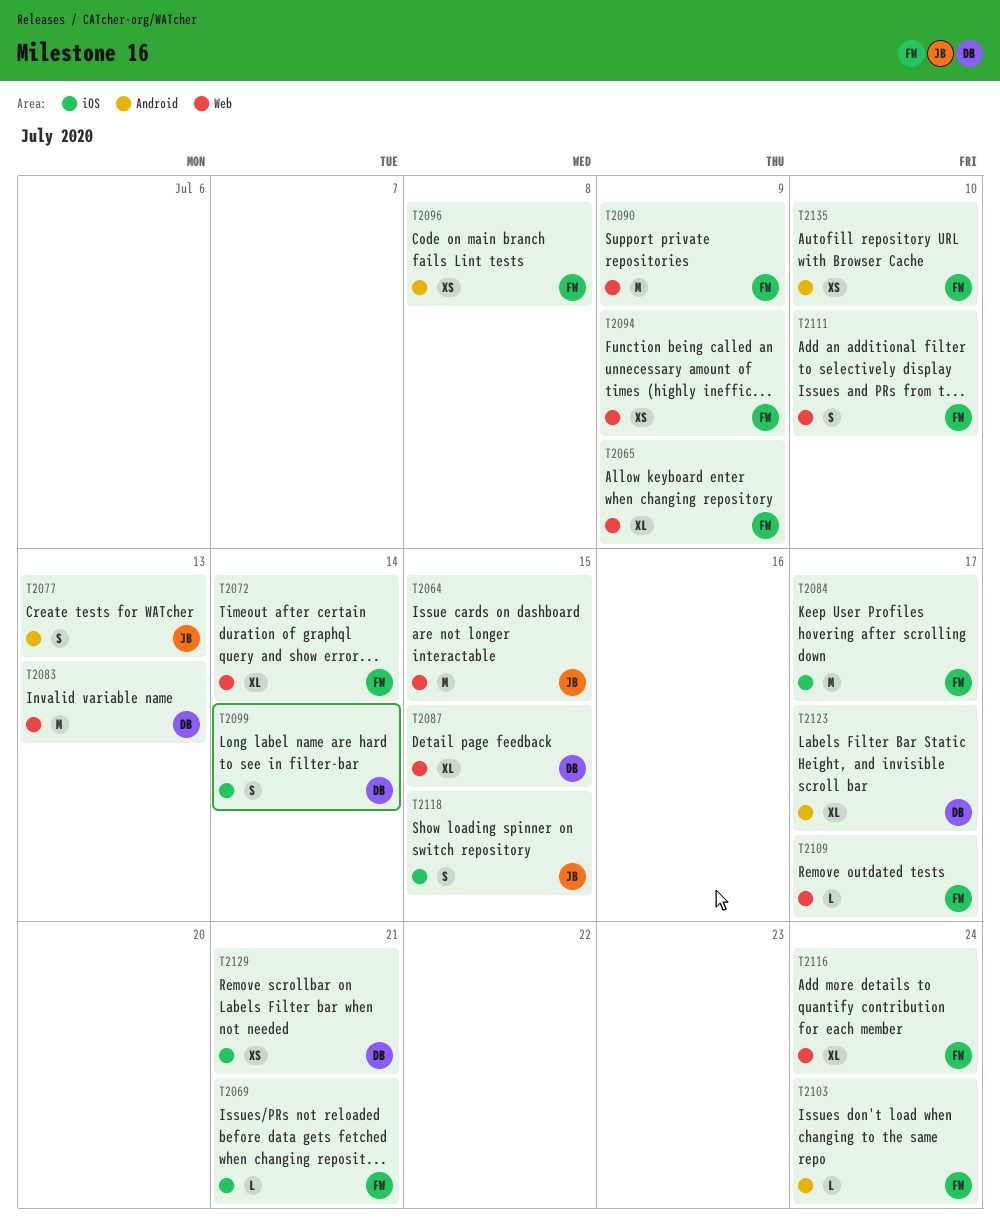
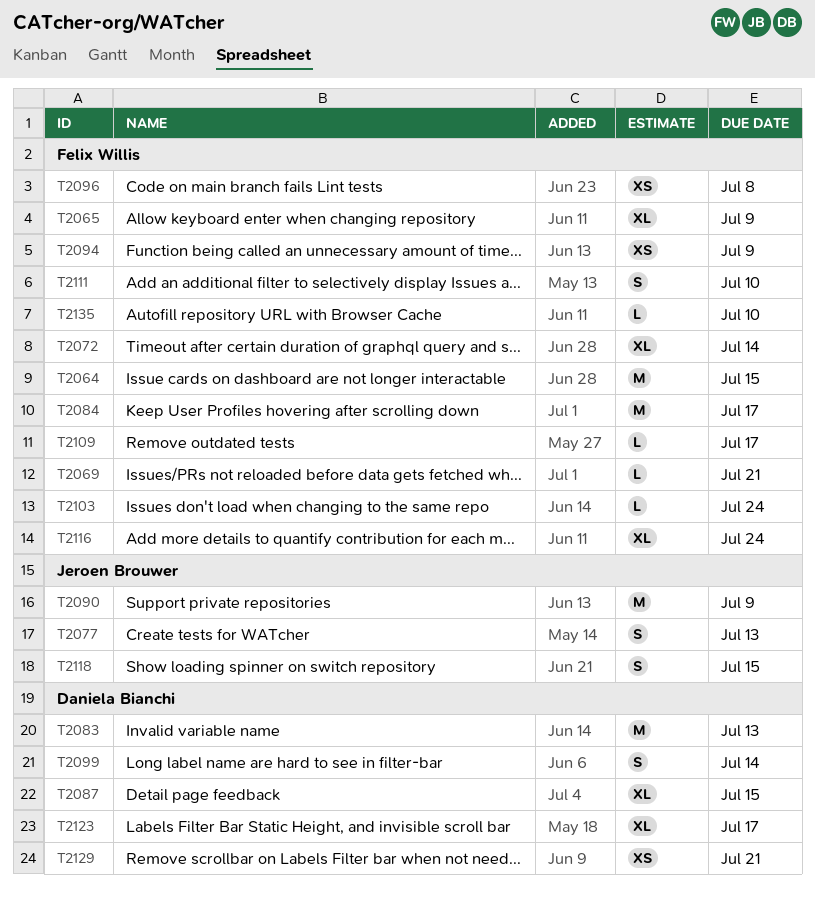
T2064, owner: Jeroen Brouwer -> Felix Willis
T2090, owner: Felix Willis -> Jeroen Brouwer
T2135, estimate: XS -> L

